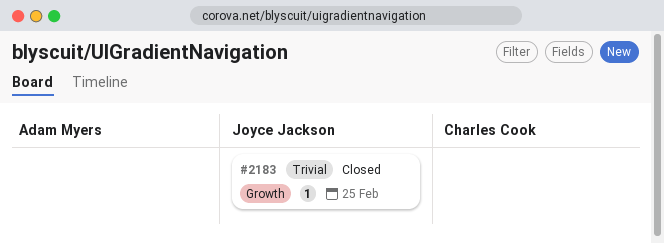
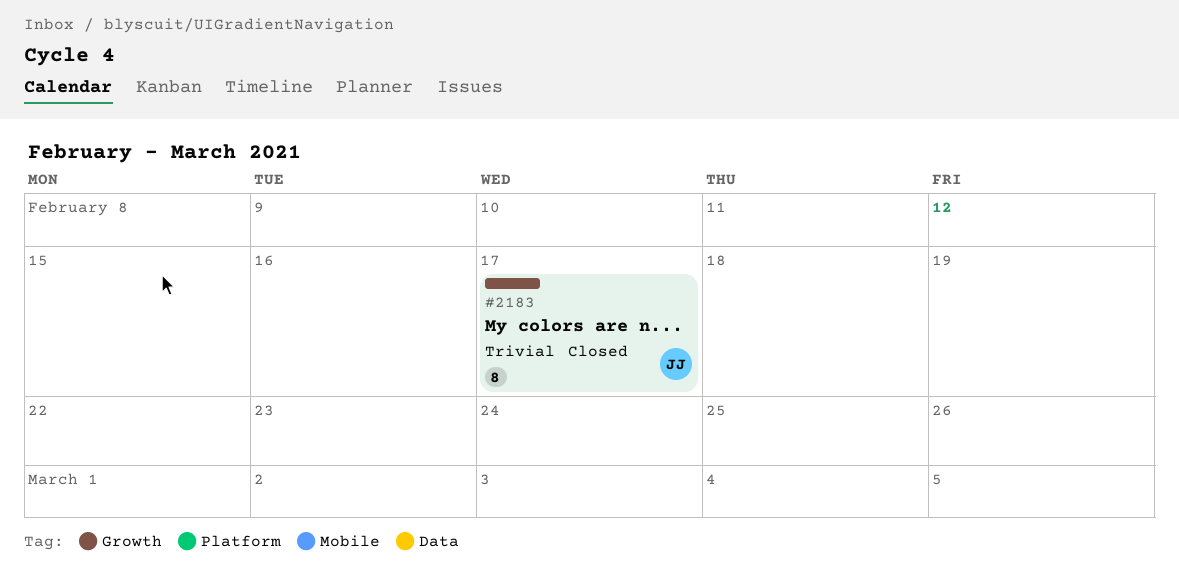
#2183, estimate: 1 -> 8
#2183, due: Feb 25 -> Feb 17

